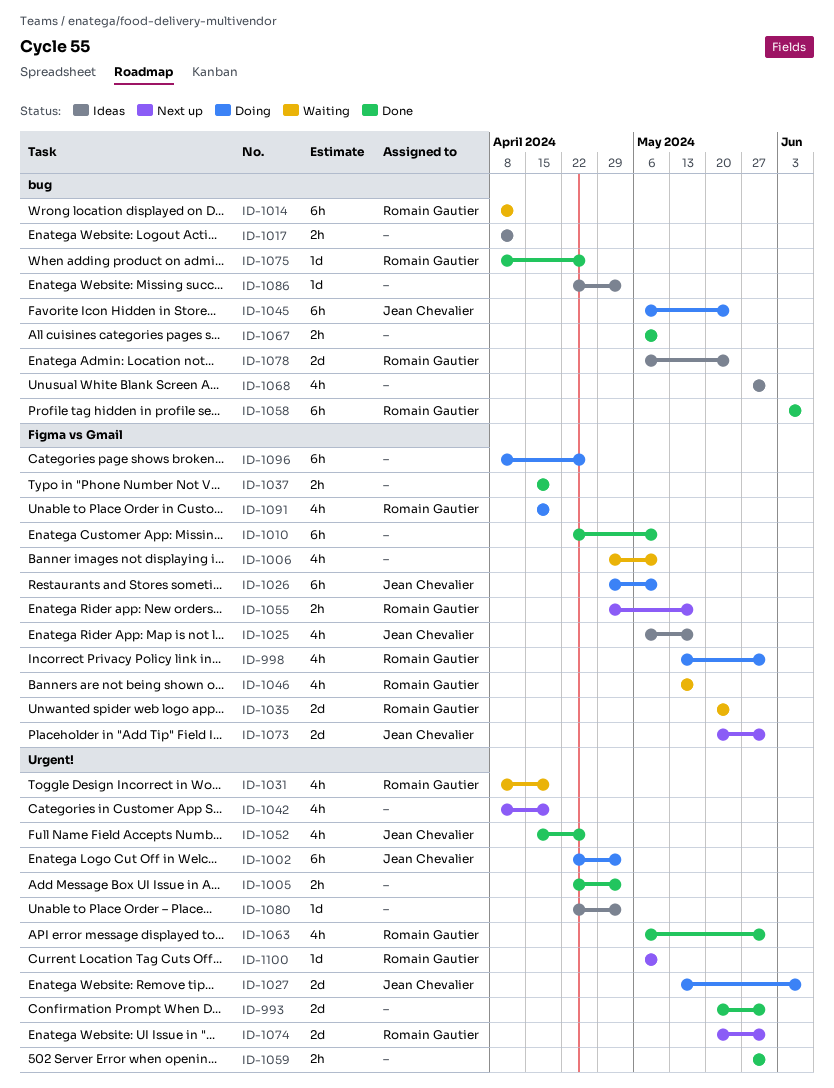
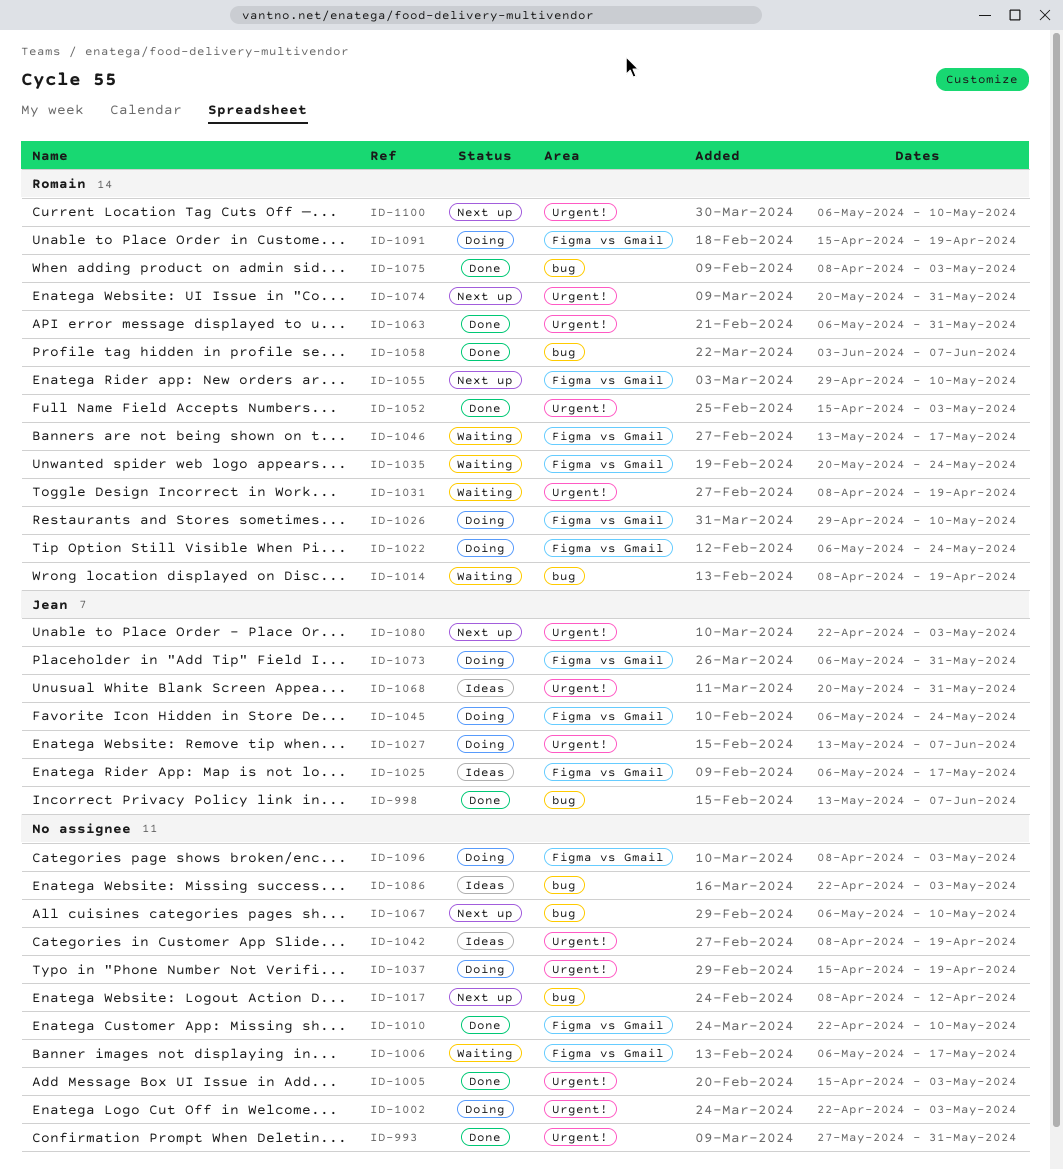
ID-993, start: May 20 -> May 27
ID-998, status: Doing -> Done
ID-998, owner: Romain Gautier -> Jean Chevalier
ID-998, label: Figma vs Gmail -> bug
ID-998, due: May 31 -> Jun 7
ID-1002, owner: Jean Chevalier -> none
ID-1005, start: Apr 22 -> Apr 15
ID-1006, start: Apr 29 -> May 6
ID-1006, due: May 10 -> May 17
ID-1014, due: Apr 12 -> Apr 19
ID-1017, status: Ideas -> Next up
ID-1022: none -> present
ID-1026, owner: Jean Chevalier -> Romain Gautier
ID-1037, status: Done -> Doing
ID-1037, label: Figma vs Gmail -> Urgent!
ID-1042, status: Next up -> Ideas
ID-1045, label: bug -> Figma vs Gmail
ID-1052, owner: Jean Chevalier -> Romain Gautier
ID-1052, due: Apr 26 -> May 3
ID-1055, due: May 17 -> May 10
ID-1059: present -> none
ID-1067, status: Done -> Next up
ID-1068, owner: none -> Jean Chevalier
ID-1068, label: bug -> Urgent!
ID-1068, start: May 27 -> May 20
ID-1073, status: Next up -> Doing
ID-1073, start: May 20 -> May 6
ID-1075, due: Apr 26 -> May 3
ID-1078: present -> none
ID-1080, status: Ideas -> Next up
ID-1080, owner: none -> Jean Chevalier
ID-1096, due: Apr 26 -> May 3

